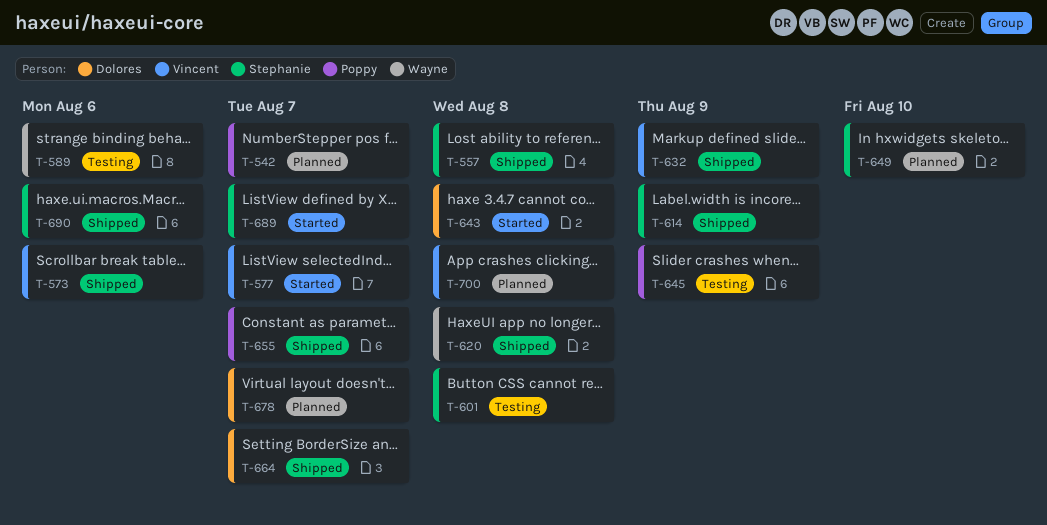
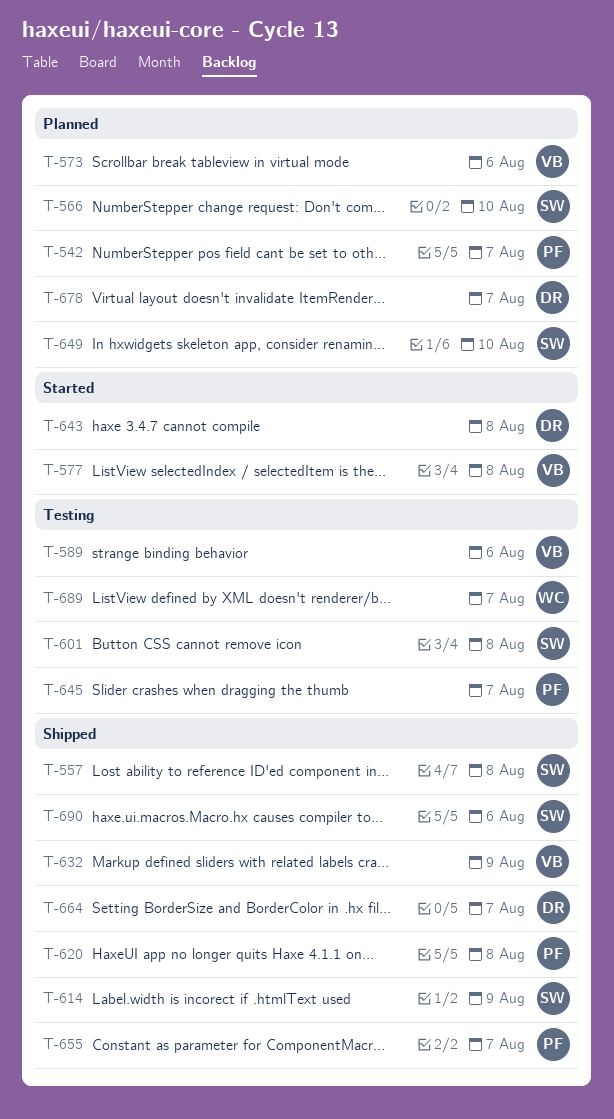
T-566: none -> present
T-573, status: Shipped -> Planned
T-577, due: Aug 7 -> Aug 8
T-589, owner: Wayne -> Vincent
T-620, owner: Wayne -> Poppy
T-645, due: Aug 9 -> Aug 7
T-689, status: Started -> Testing
T-689, owner: Stephanie -> Wayne
T-700: present -> none

